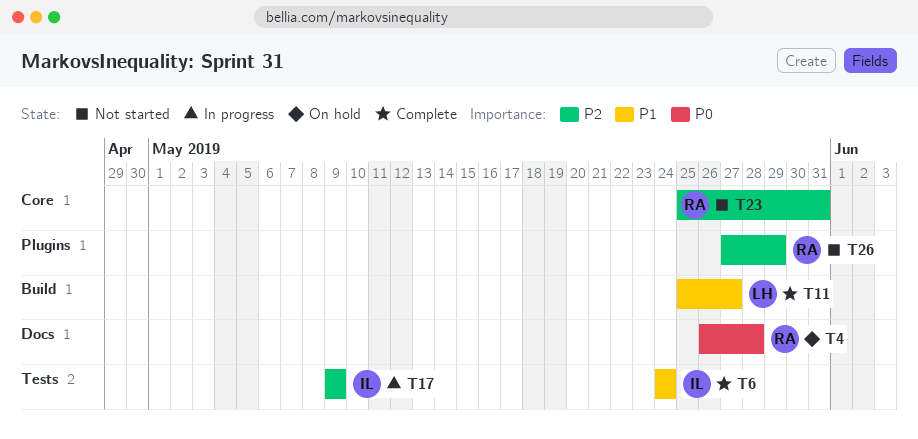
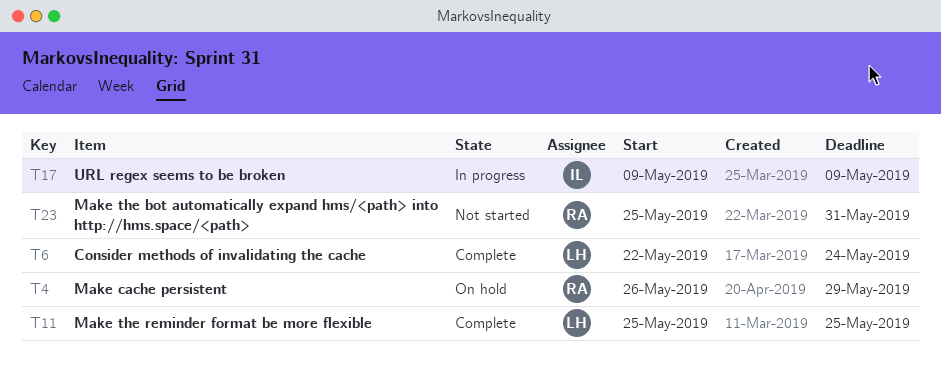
T4, due: May 28 -> May 29
T6, owner: IL -> LH
T6, start: May 24 -> May 22
T11, due: May 27 -> May 25
T26: present -> none

